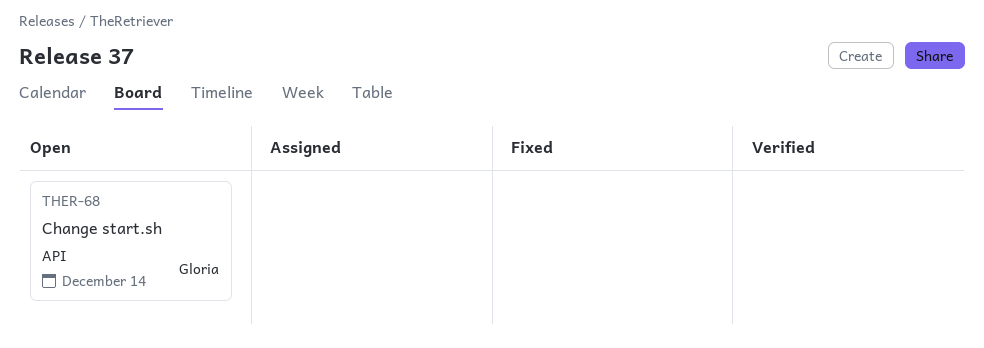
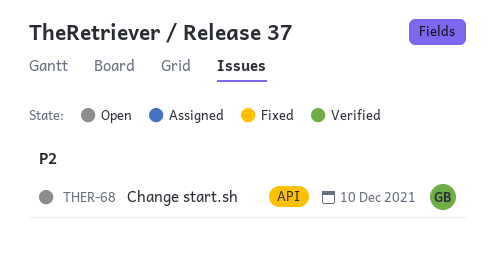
THER-68, due: Dec 14 -> Dec 10

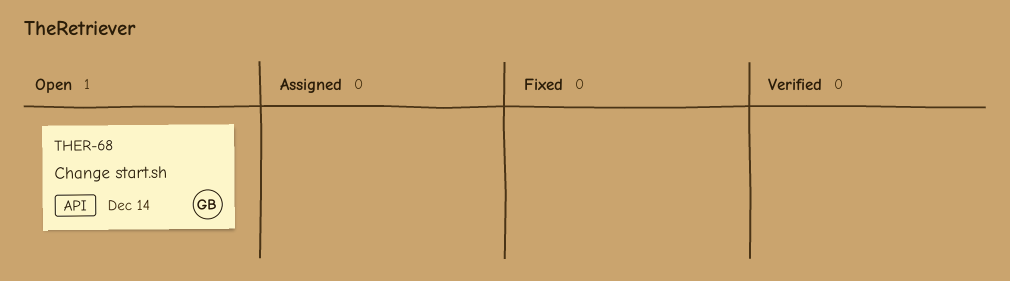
THER-68, due: Dec 10 -> Dec 14

